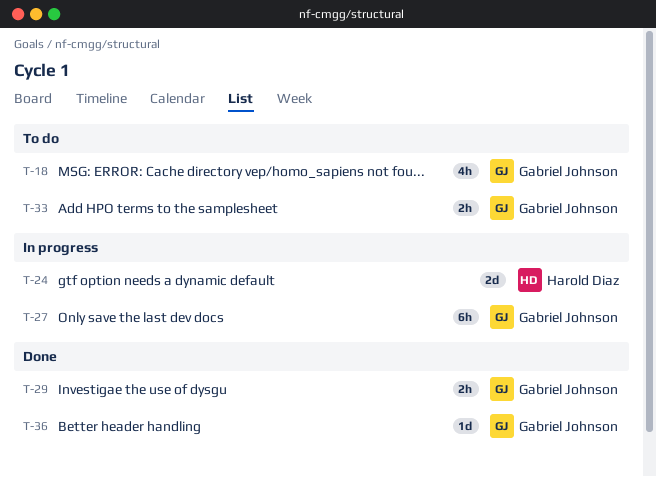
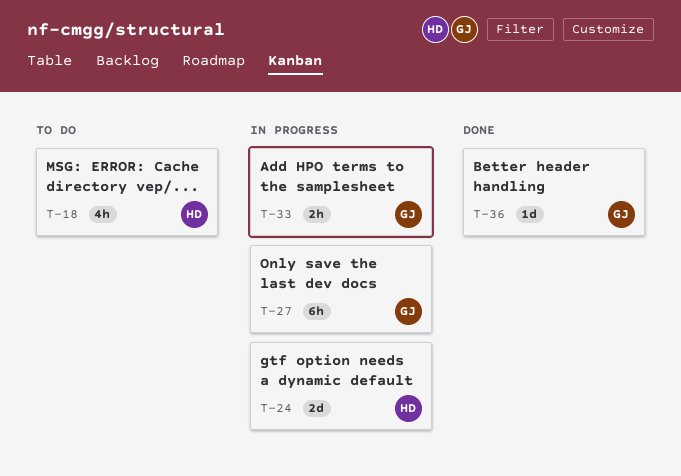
T-18, owner: Gabriel Johnson -> Harold Diaz
T-29: present -> none
T-33, status: To do -> In progress

